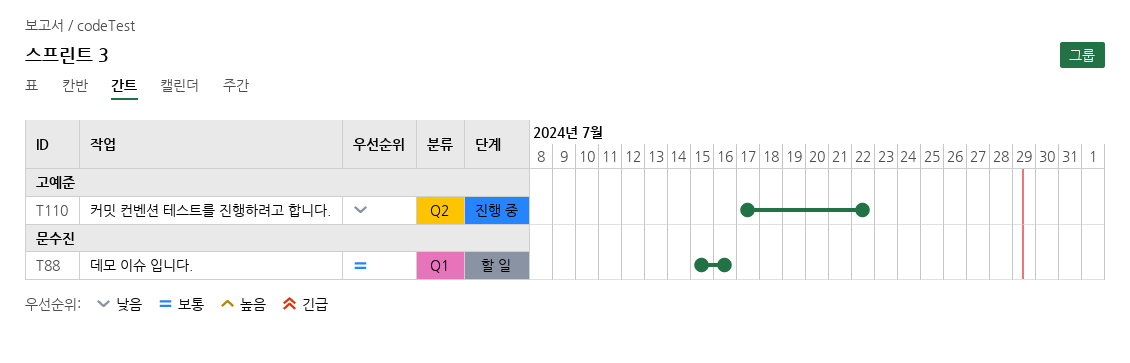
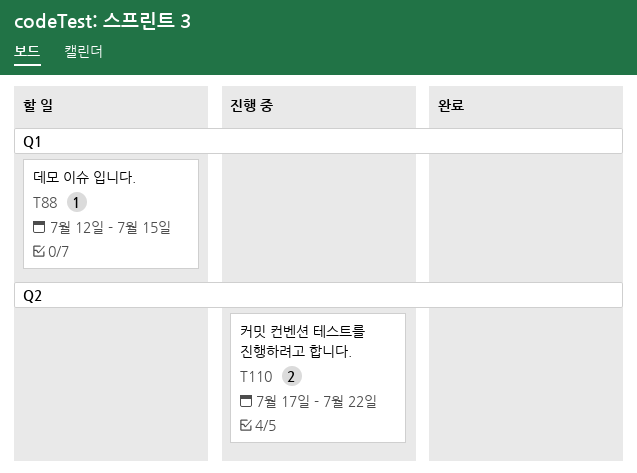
T88, start: Jul 15 -> Jul 12
T88, due: Jul 16 -> Jul 15

